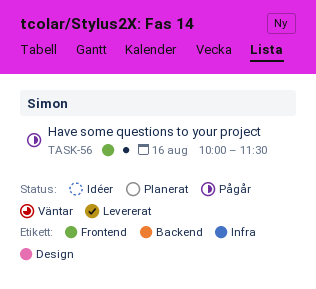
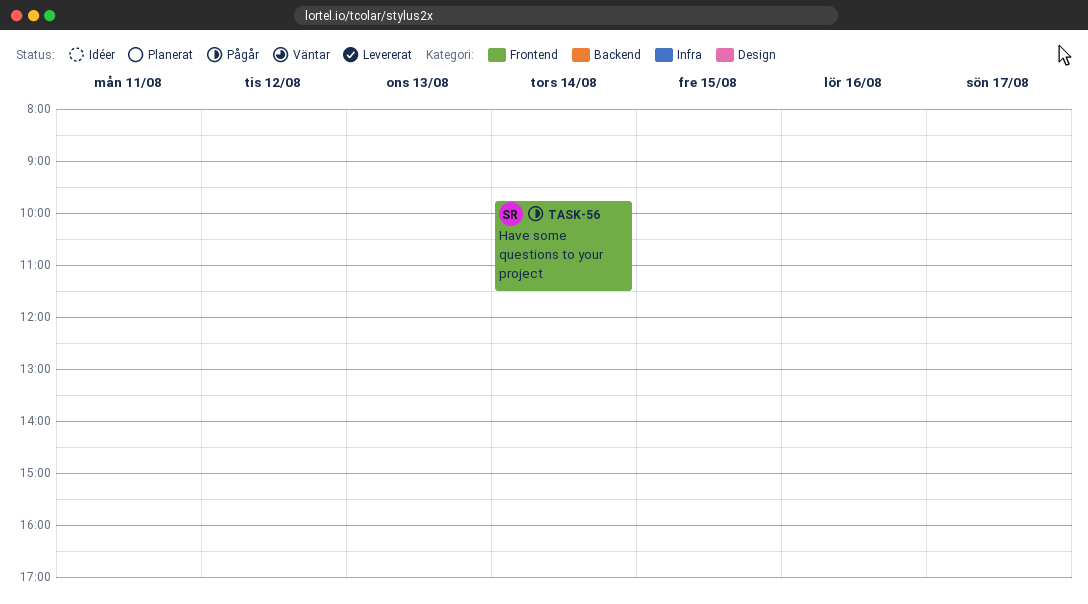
TASK-56, day: Aug 16 -> Aug 14
TASK-56, begins: 10:00 -> 09:45

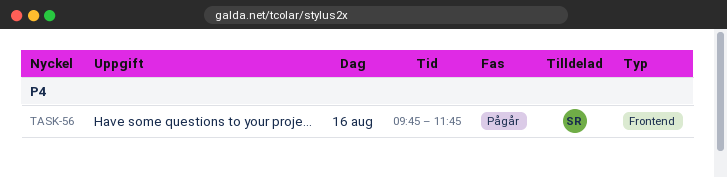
TASK-56, day: Aug 14 -> Aug 16
TASK-56, ends: 11:30 -> 11:45

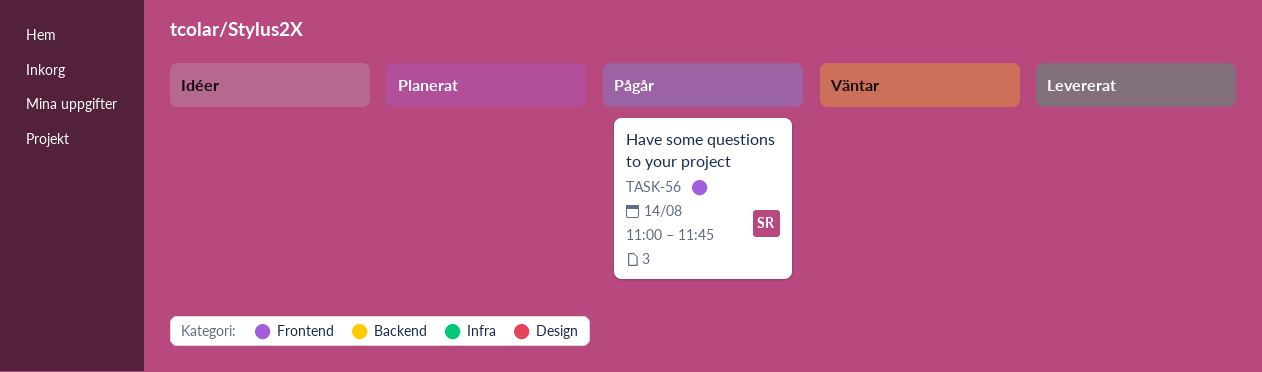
TASK-56, day: Aug 16 -> Aug 14
TASK-56, begins: 09:45 -> 11:00

